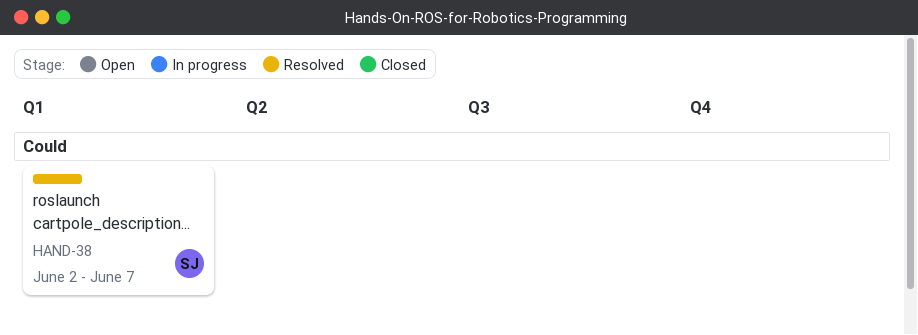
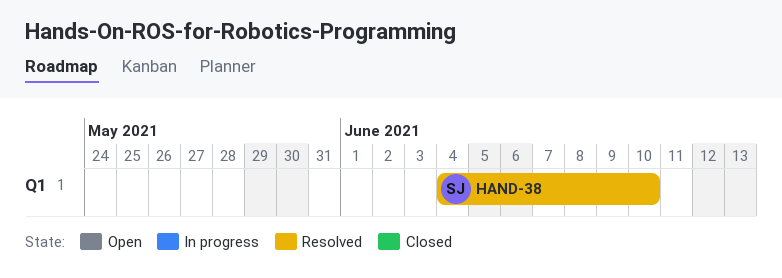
HAND-38, start: Jun 2 -> Jun 4
HAND-38, due: Jun 7 -> Jun 10

